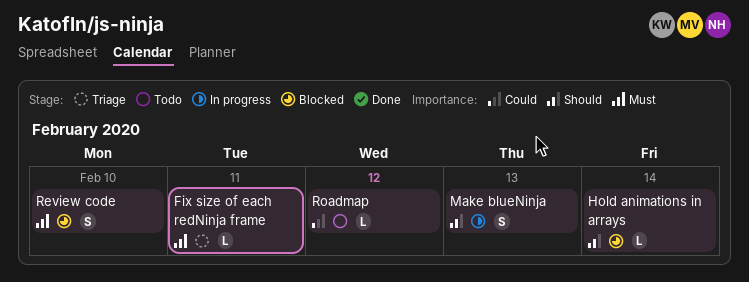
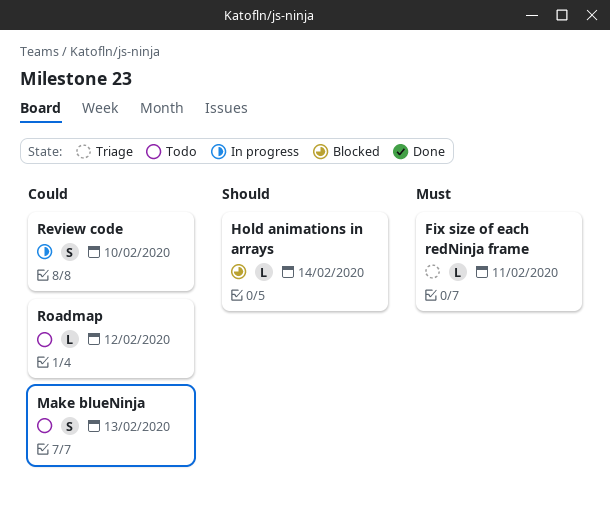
Make blueNinja, status: In progress -> Todo
Make blueNinja, priority: Should -> Could
Review code, status: Blocked -> In progress
Review code, priority: Must -> Could

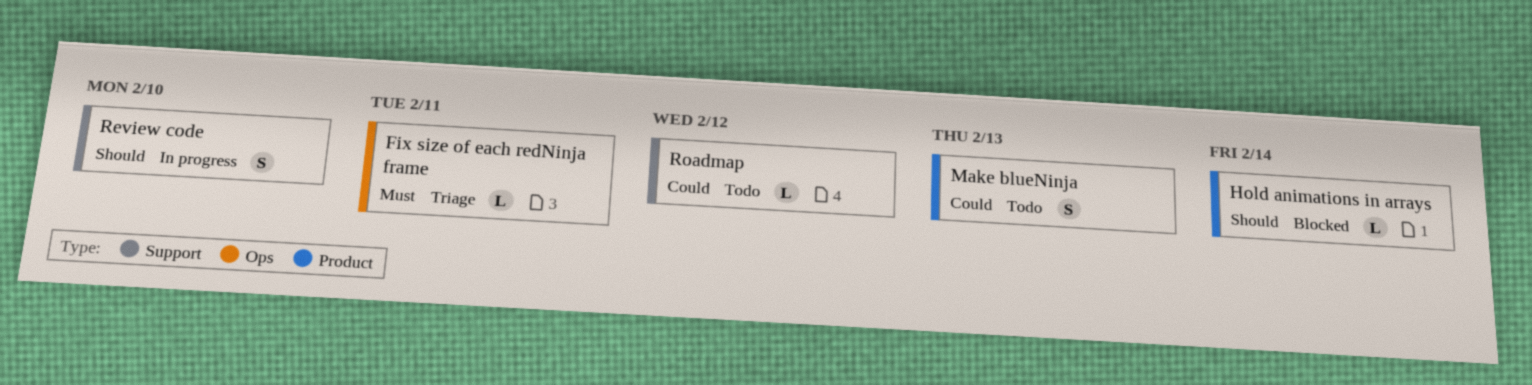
Review code, priority: Could -> Should

